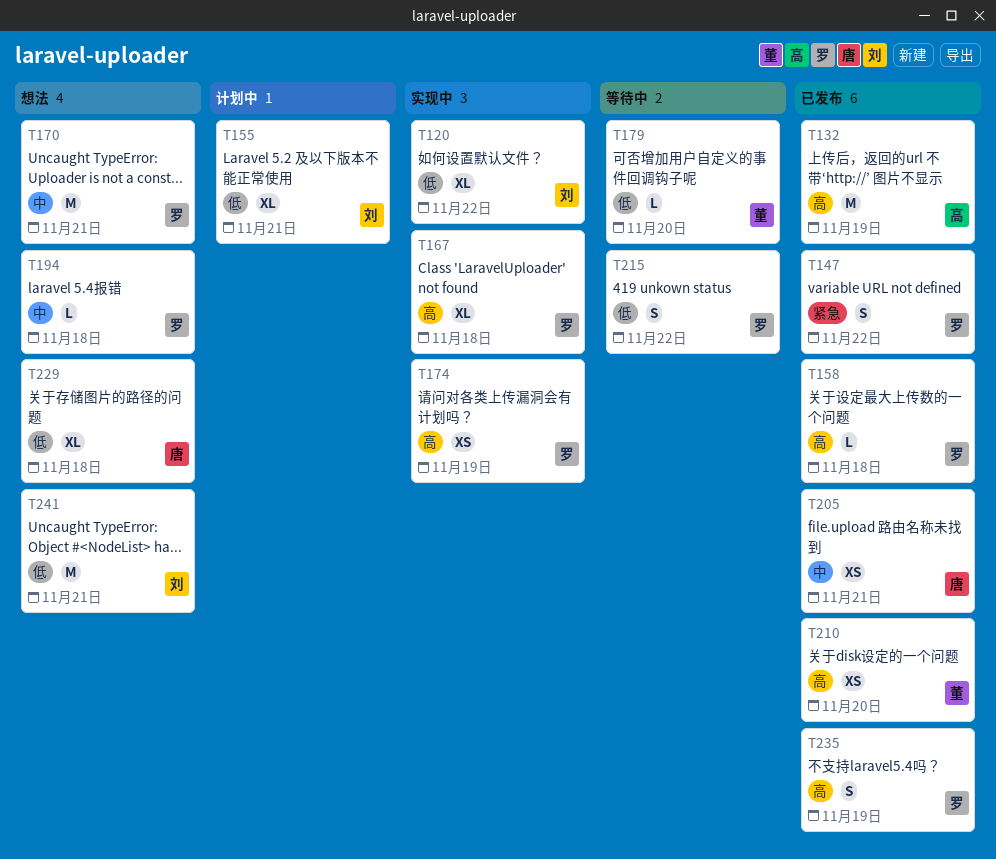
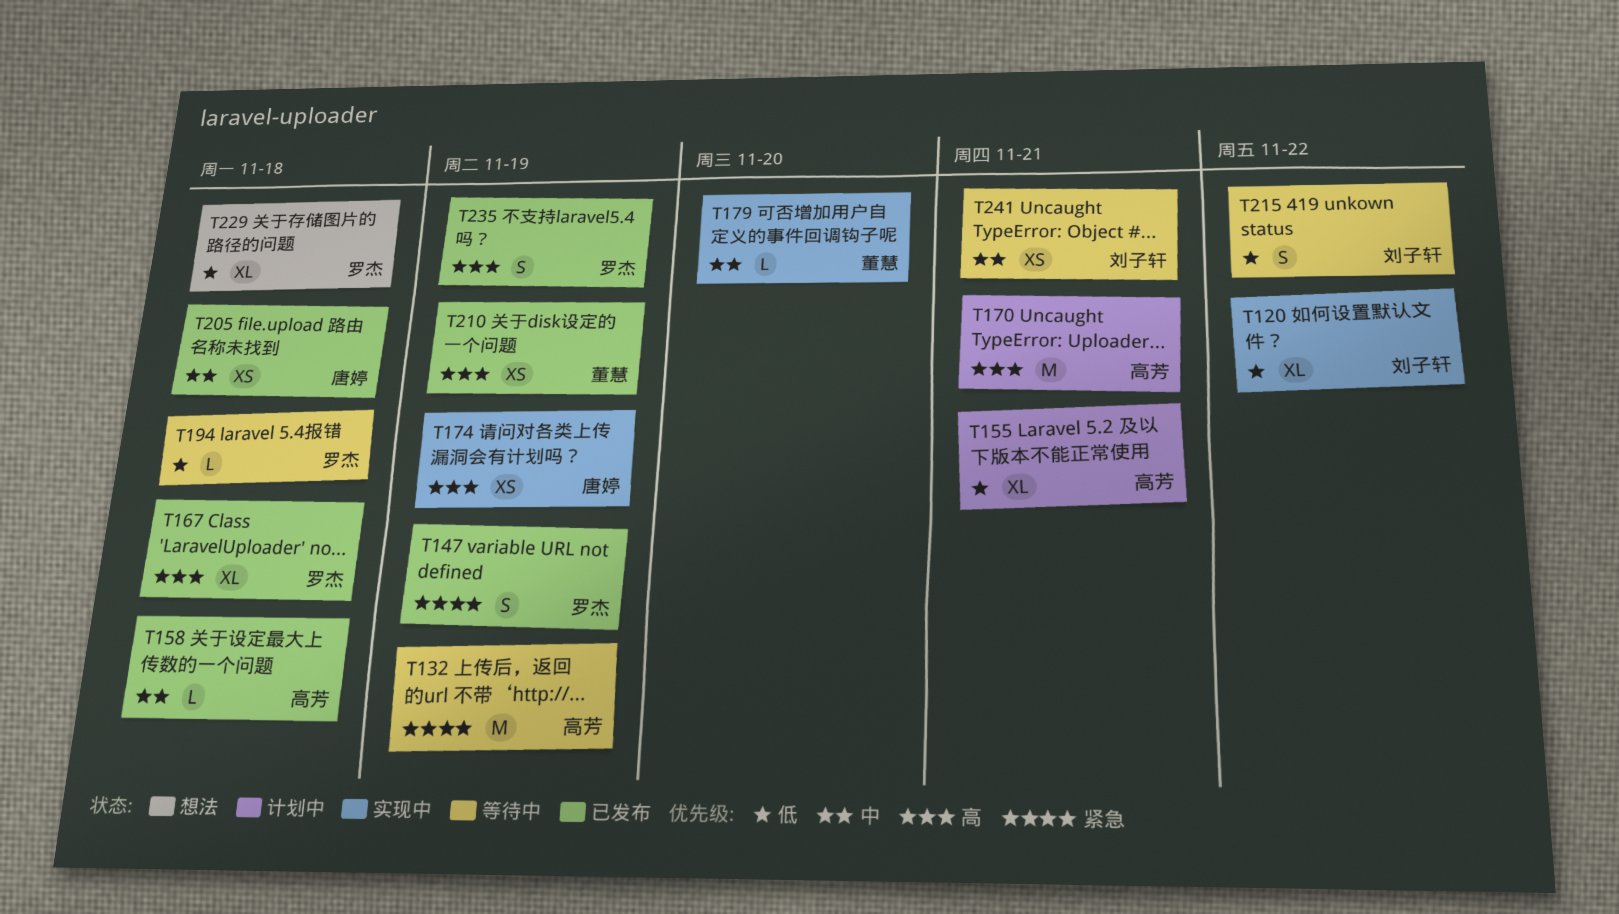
T132, status: 已发布 -> 等待中
T132, priority: 高 -> 紧急
T147, due: Nov 22 -> Nov 19
T155, owner: 刘子轩 -> 高芳
T158, owner: 罗杰 -> 高芳
T158, priority: 高 -> 中
T167, status: 实现中 -> 已发布
T170, status: 想法 -> 计划中
T170, owner: 罗杰 -> 高芳
T170, priority: 中 -> 高
T174, owner: 罗杰 -> 唐婷
T179, status: 等待中 -> 实现中
T179, priority: 低 -> 中
T194, status: 想法 -> 等待中
T194, priority: 中 -> 低
T205, due: Nov 21 -> Nov 18
T210, due: Nov 20 -> Nov 19
T215, owner: 罗杰 -> 刘子轩
T229, owner: 唐婷 -> 罗杰
T241, status: 想法 -> 等待中
T241, priority: 低 -> 中
T241, estimate: M -> XS

